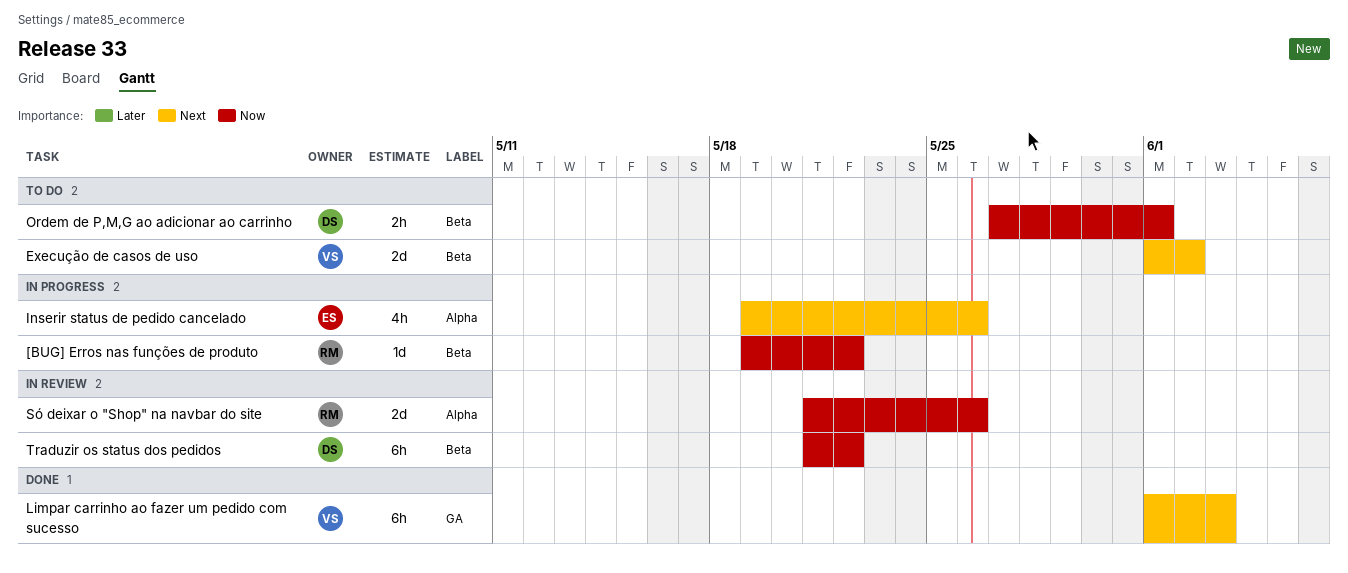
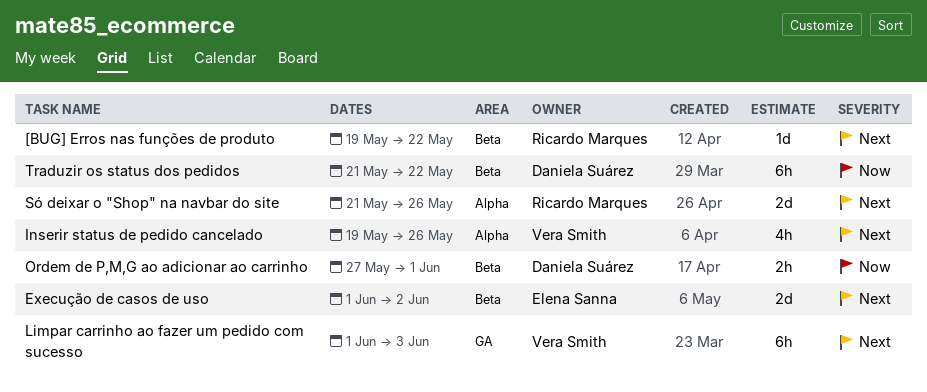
[BUG] Erros nas funções de produto, priority: Now -> Next
Execução de casos de uso, owner: Vera Smith -> Elena Sanna
Inserir status de pedido cancelado, owner: Elena Sanna -> Vera Smith
Só deixar o "Shop" na navbar do site, priority: Now -> Next

